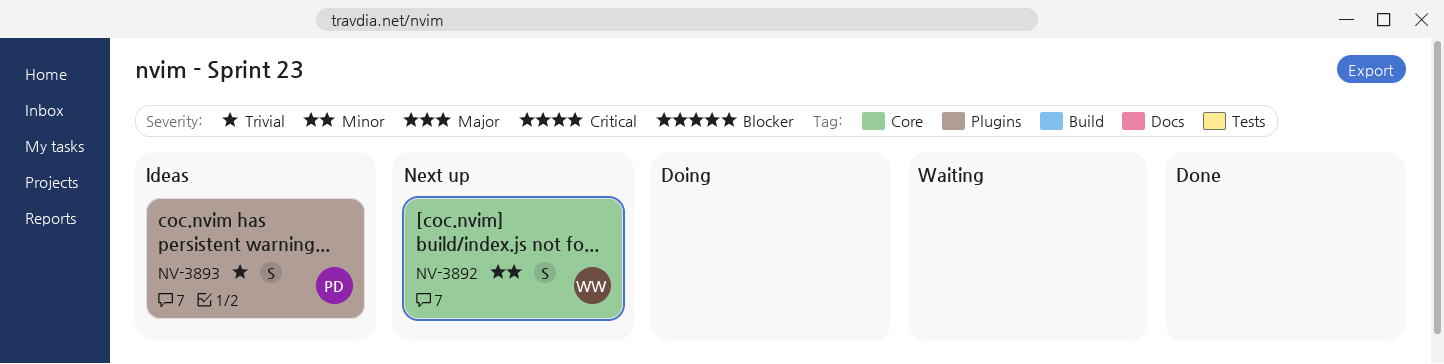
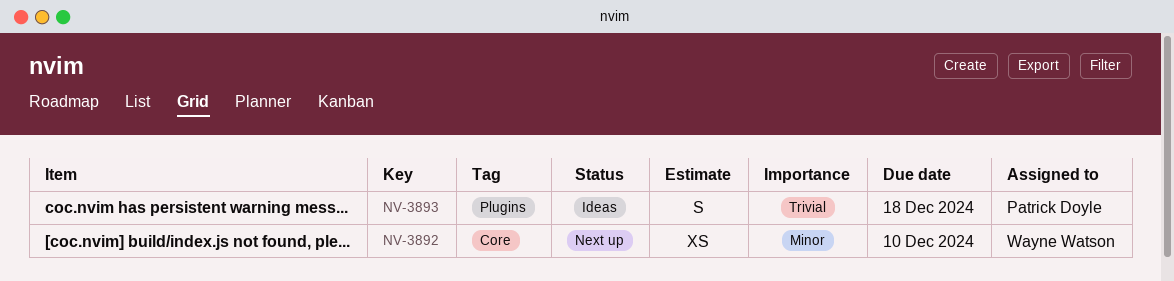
NV-3892, estimate: S -> XS

